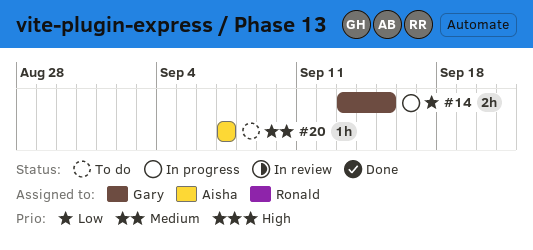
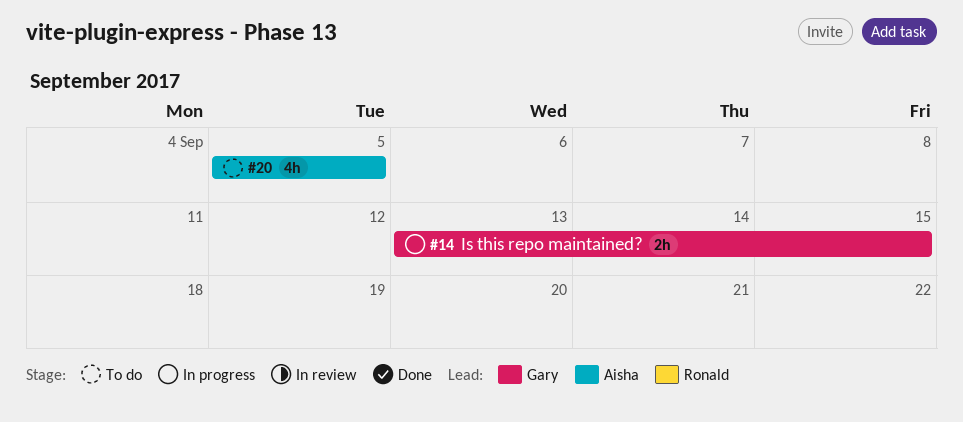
#20, estimate: 1h -> 4h
#20, start: Sep 7 -> Sep 5
#20, due: Sep 7 -> Sep 5

